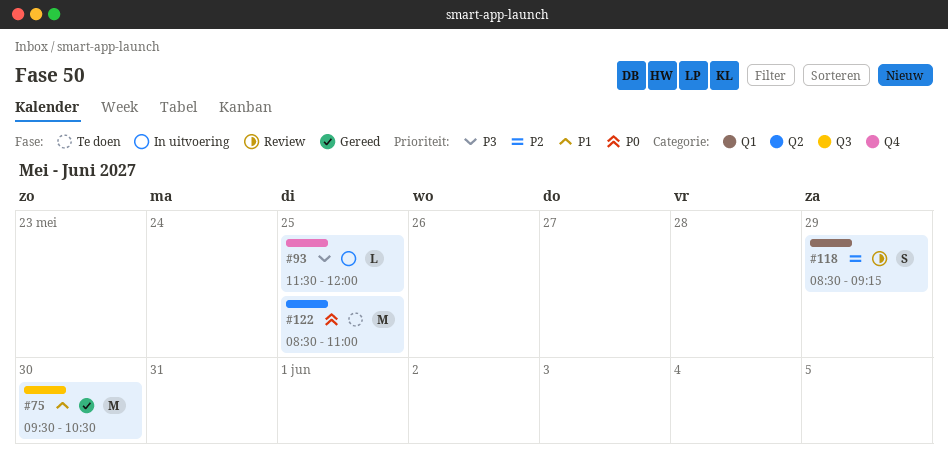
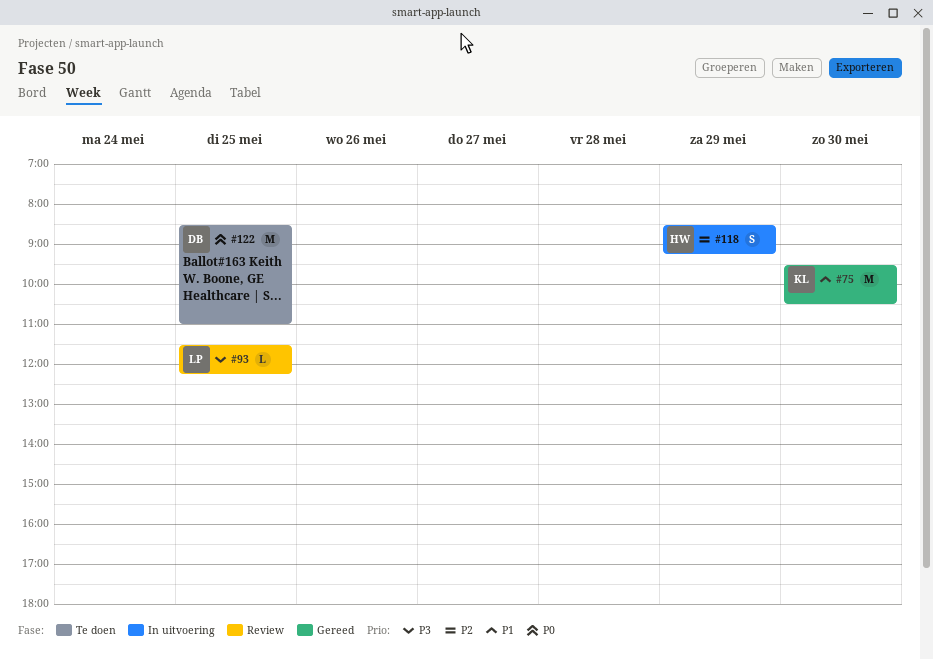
#93, status: In uitvoering -> Review
#93, ends: 12:00 -> 12:15
#118, status: Review -> In uitvoering

